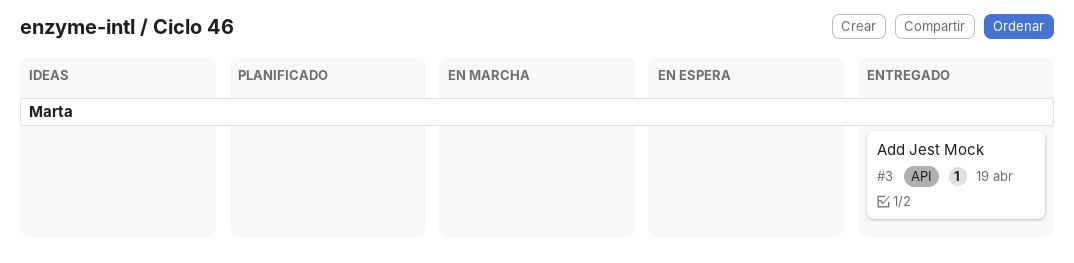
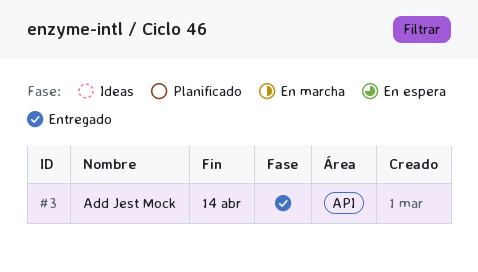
#3, due: Apr 19 -> Apr 14

